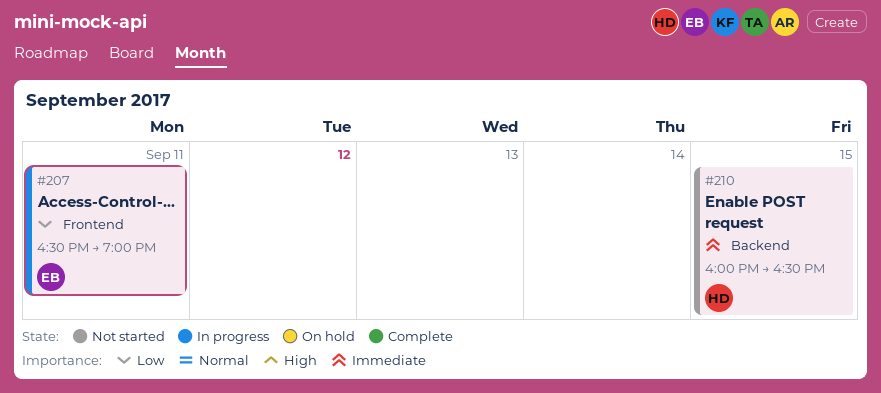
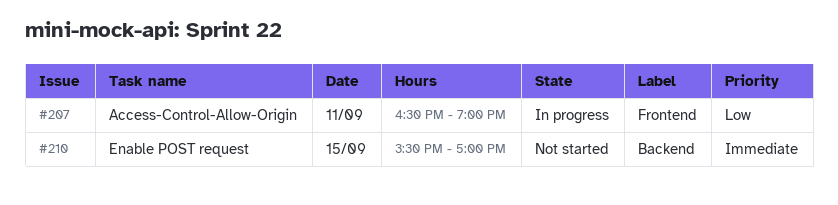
#210, begins: 16:00 -> 15:30
#210, ends: 16:30 -> 17:00

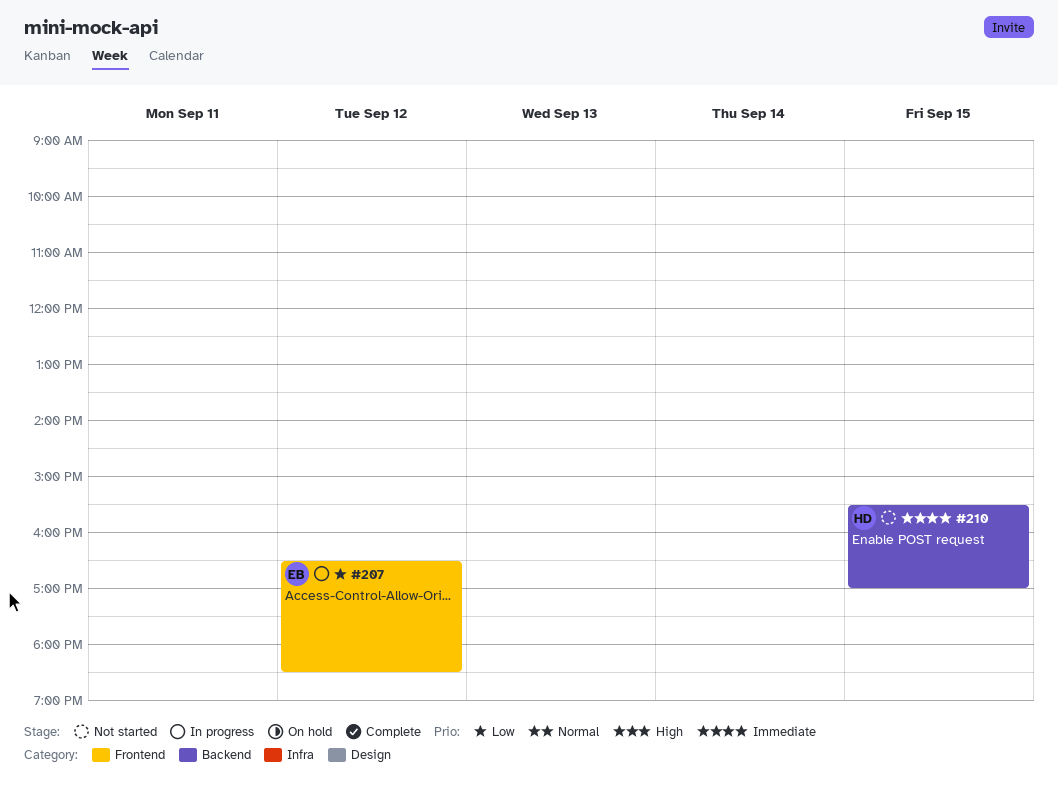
#207, day: Sep 11 -> Sep 12
#207, ends: 19:00 -> 18:30

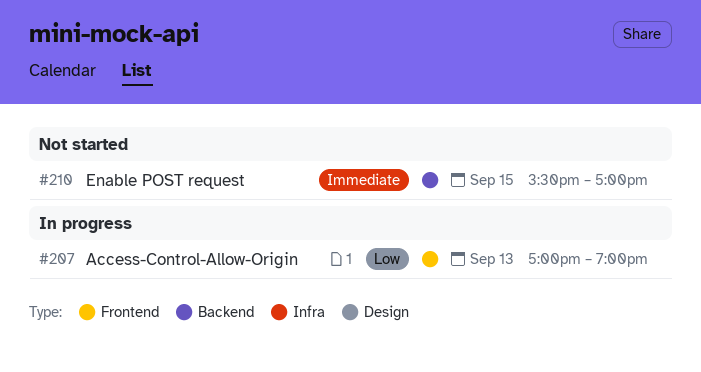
#207, day: Sep 12 -> Sep 13
#207, begins: 16:30 -> 17:00
#207, ends: 18:30 -> 19:00

